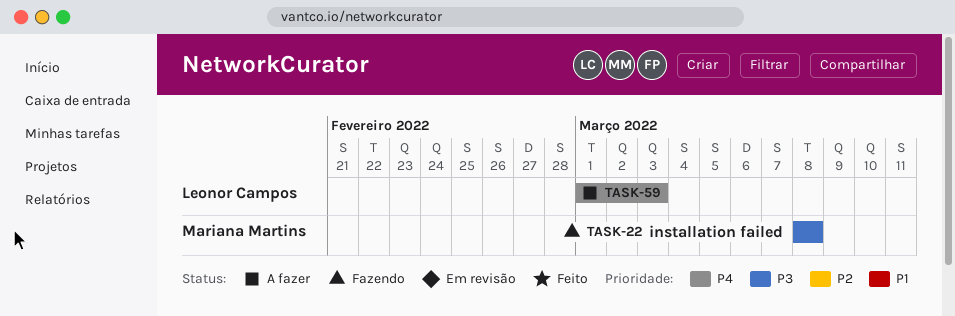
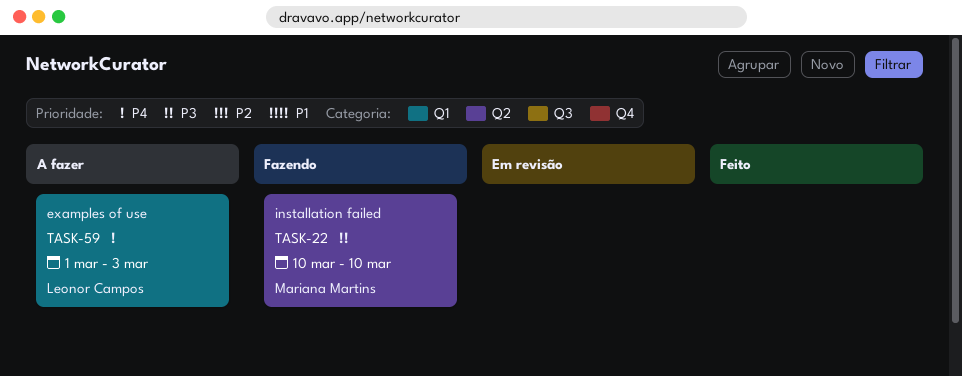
TASK-22, start: Mar 8 -> Mar 10
TASK-22, due: Mar 8 -> Mar 10

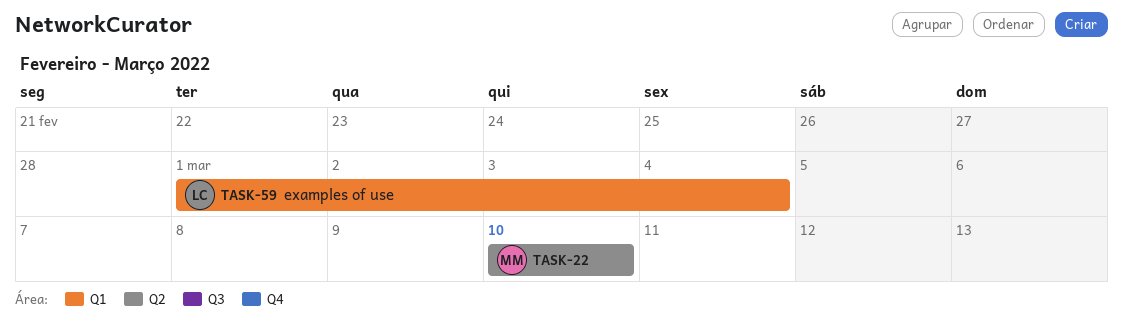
TASK-59, due: Mar 3 -> Mar 4

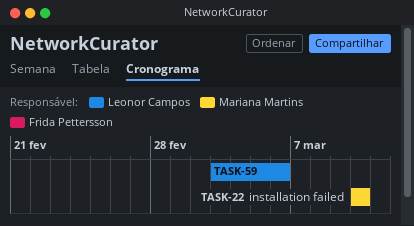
TASK-59, start: Mar 1 -> Mar 3
TASK-59, due: Mar 4 -> Mar 6

